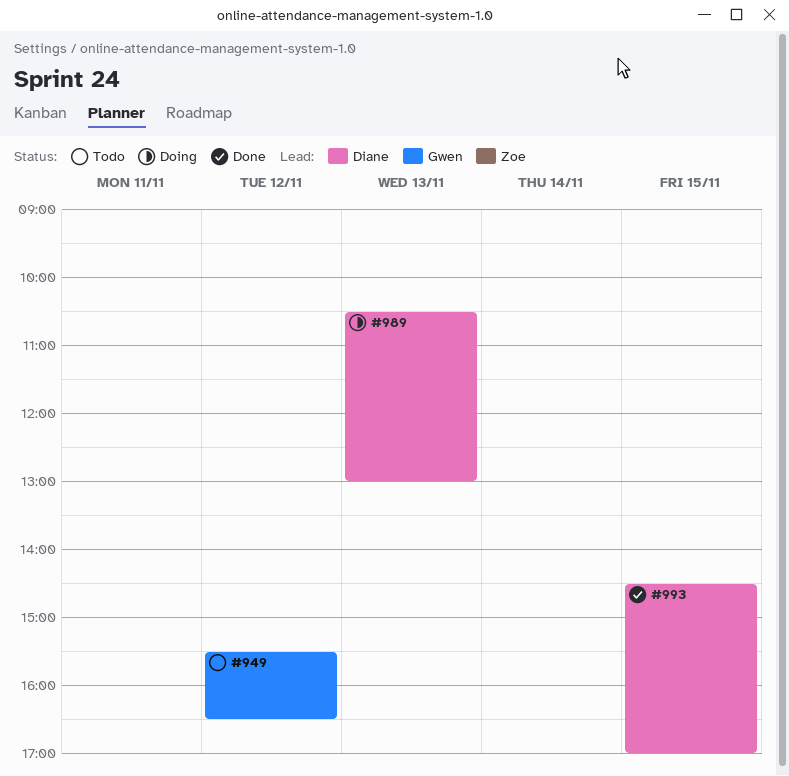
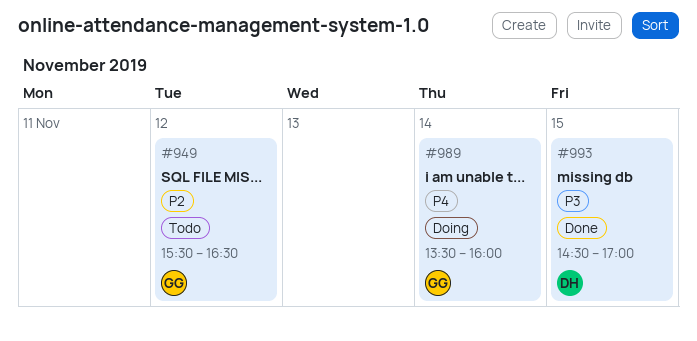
#989, owner: Diane -> Gwen
#989, day: Nov 13 -> Nov 14
#989, begins: 10:30 -> 13:30
#989, ends: 13:00 -> 16:00

